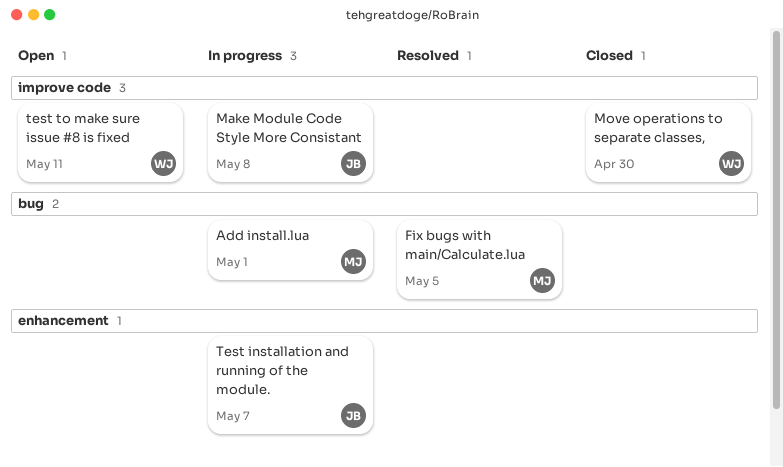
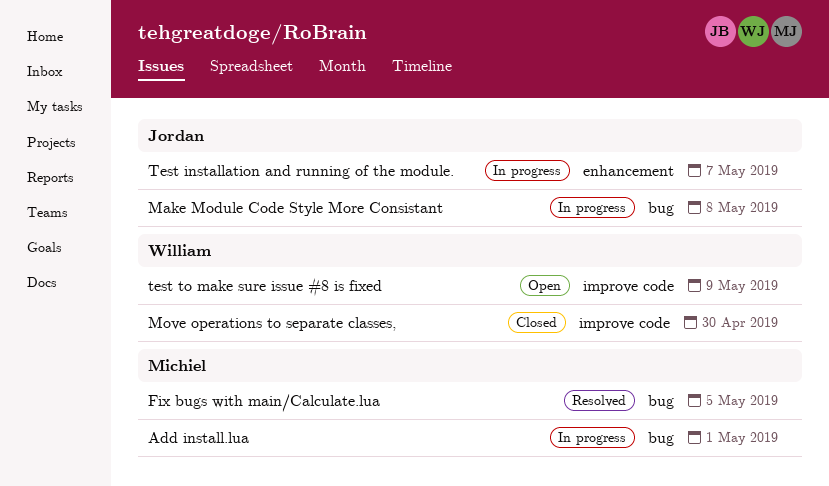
Make Module Code Style More Consistant, label: improve code -> bug
test to make sure issue #8 is fixed, due: May 11 -> May 9

